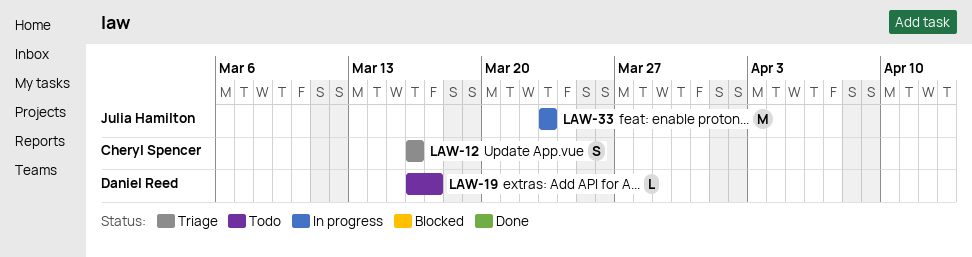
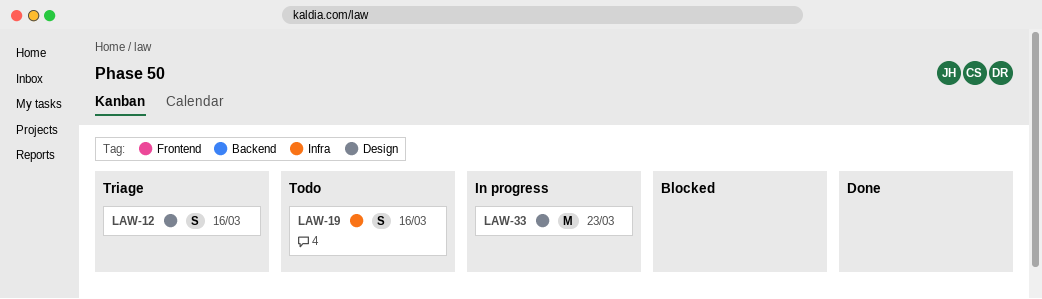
LAW-19, estimate: L -> S
LAW-19, due: Mar 17 -> Mar 16

